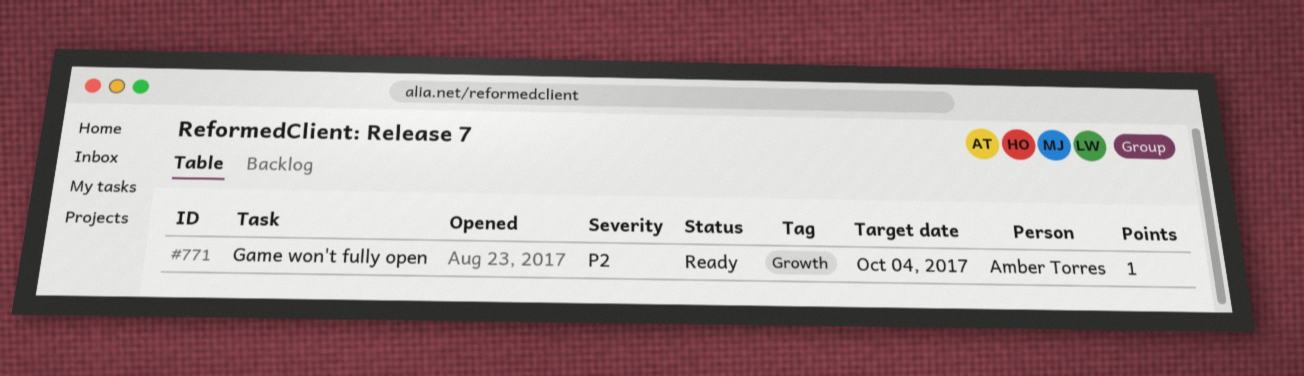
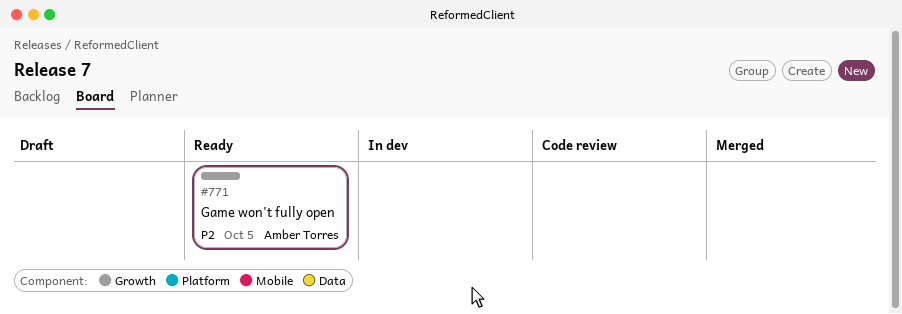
#771, due: Oct 4 -> Oct 5

